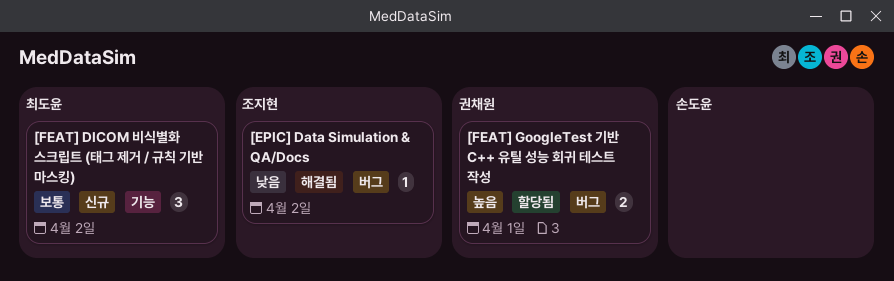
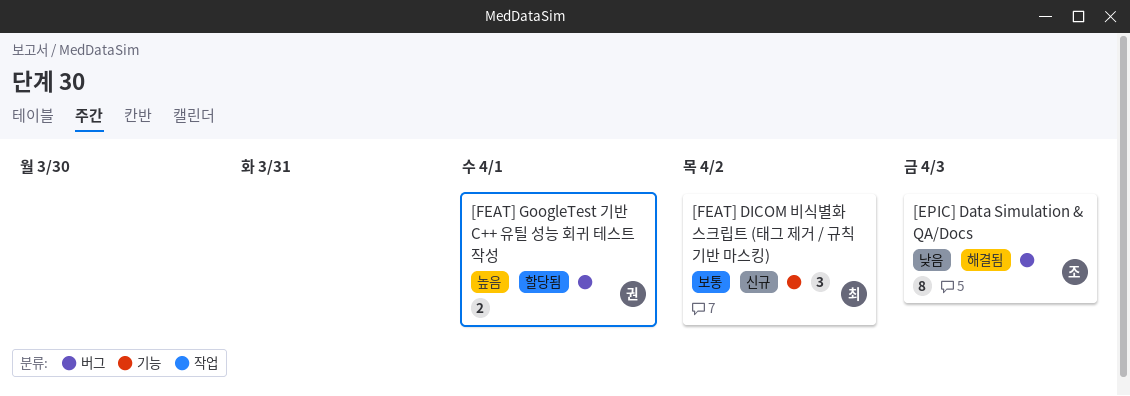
[EPIC] Data Simulation & QA/Docs, estimate: 1 -> 8
[EPIC] Data Simulation & QA/Docs, due: Apr 2 -> Apr 3

